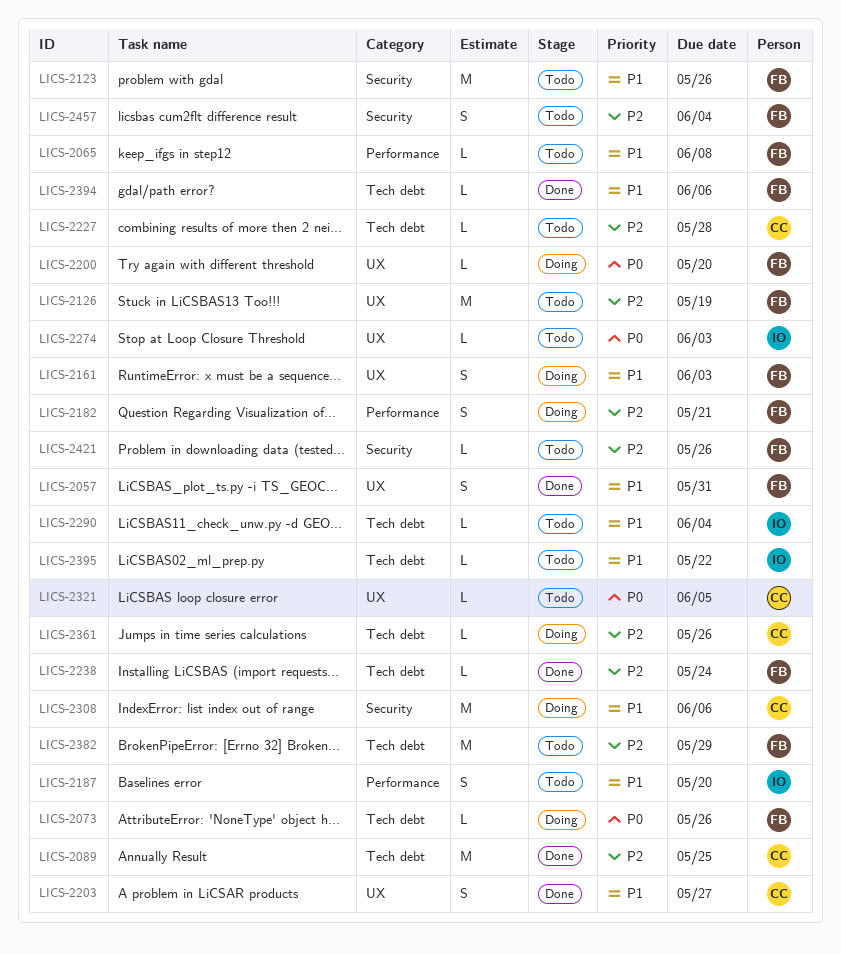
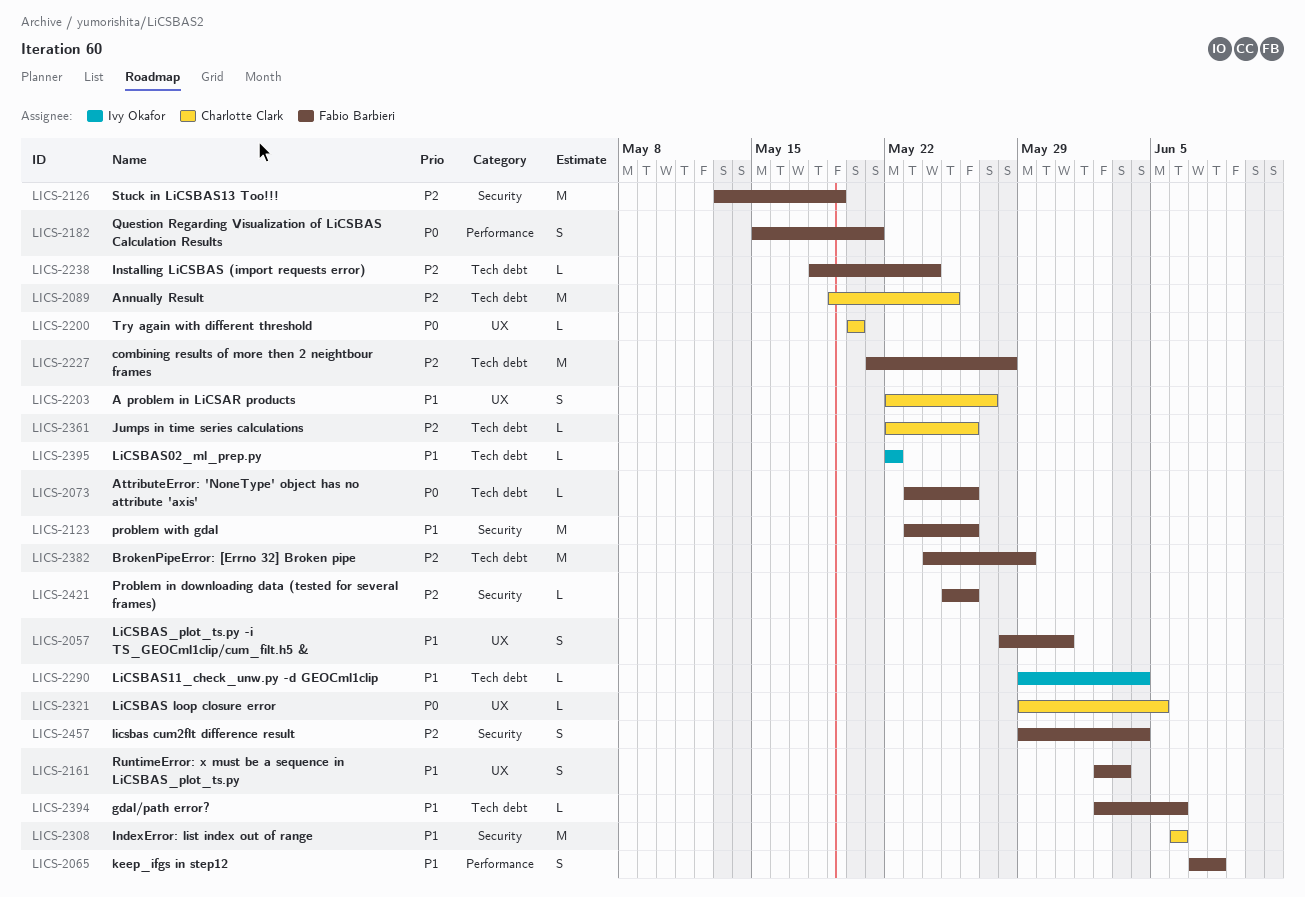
LICS-2065, estimate: L -> S
LICS-2126, label: UX -> Security
LICS-2182, priority: P2 -> P0
LICS-2187: present -> none
LICS-2200, owner: Fabio Barbieri -> Charlotte Clark
LICS-2227, owner: Charlotte Clark -> Fabio Barbieri
LICS-2227, estimate: L -> M
LICS-2274: present -> none

